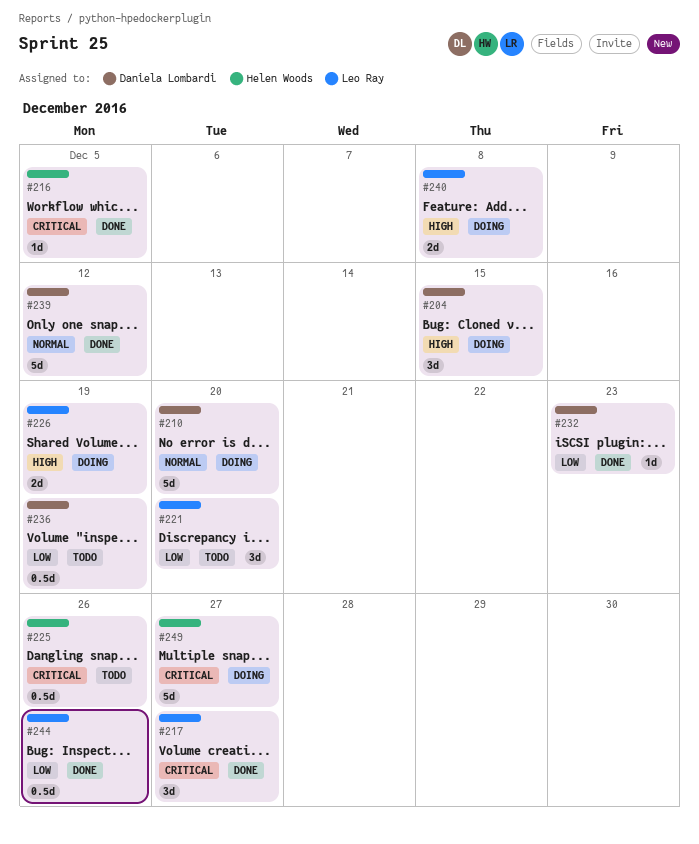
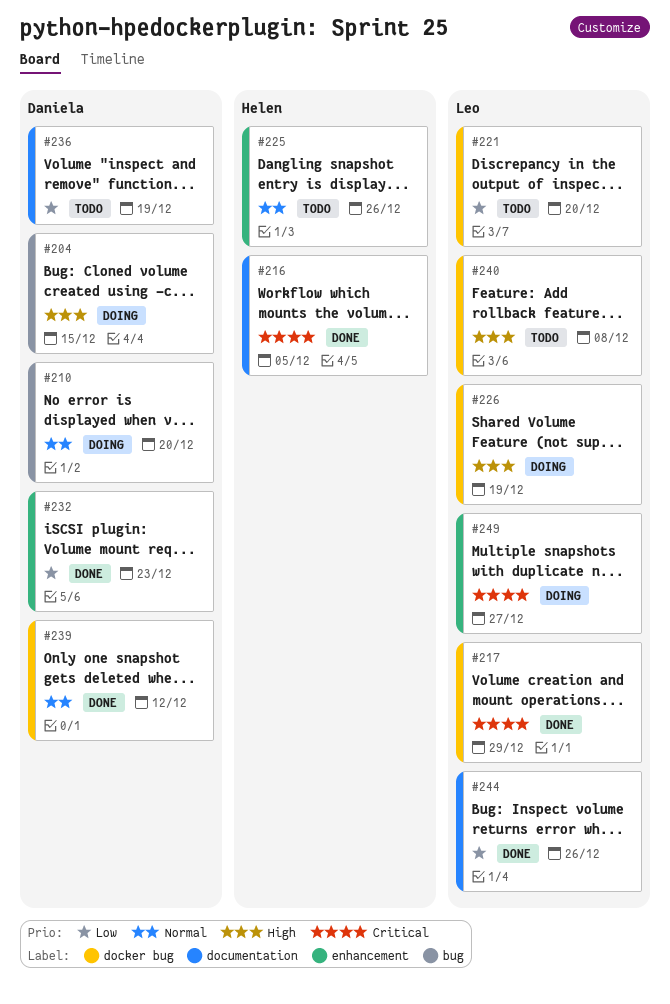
#217, due: Dec 27 -> Dec 29
#225, priority: Critical -> Normal
#240, status: Doing -> Todo
#249, owner: Helen Woods -> Leo Ray

